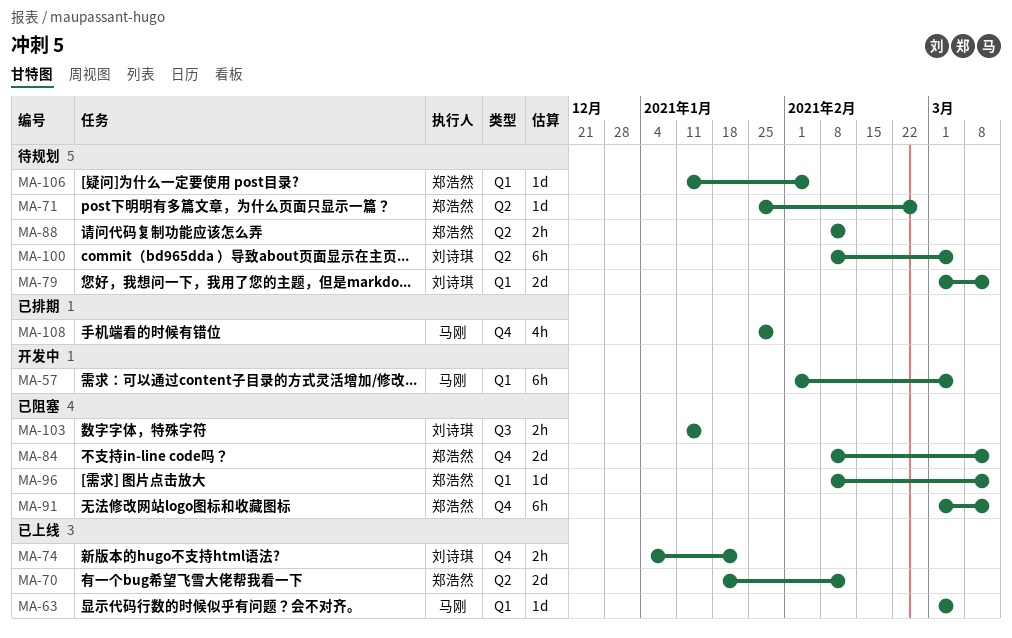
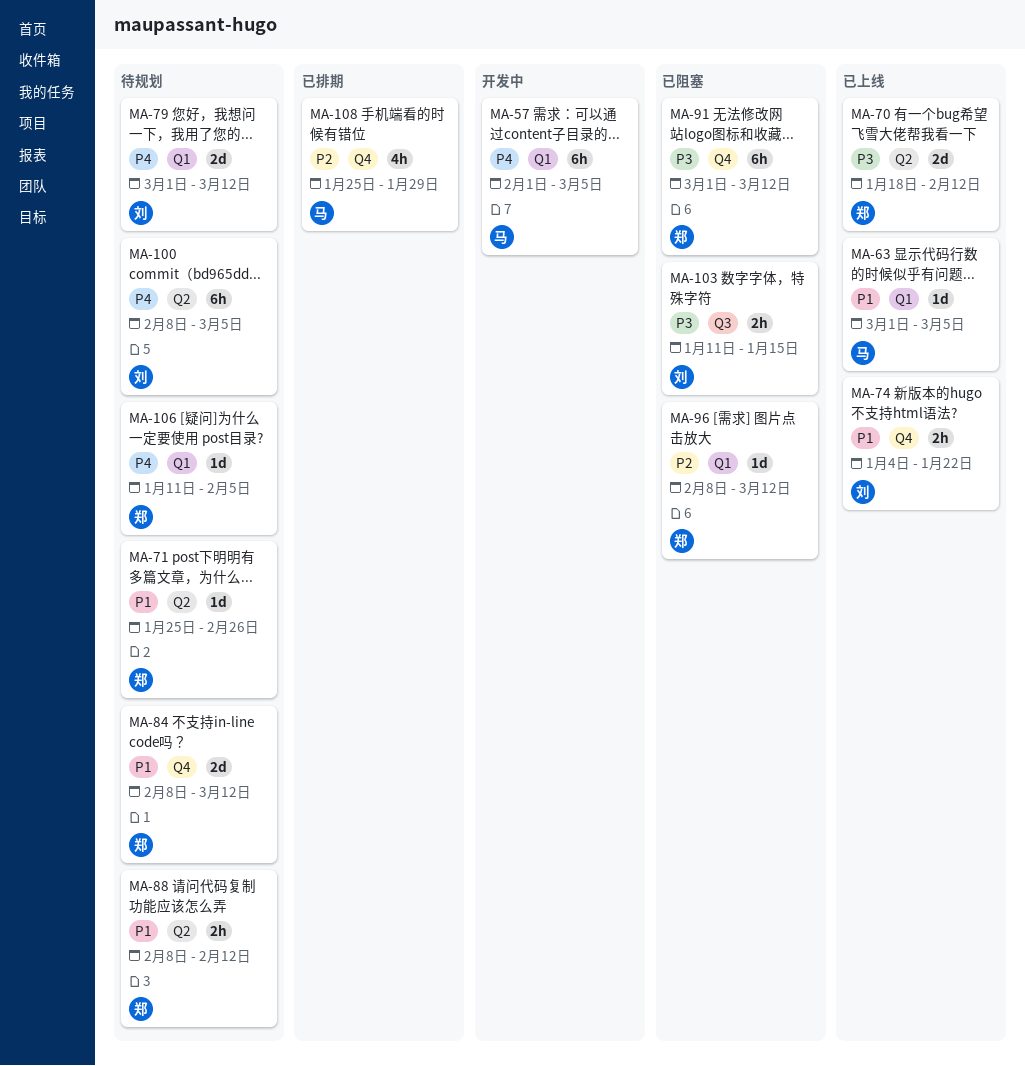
MA-84, status: 已阻塞 -> 待规划

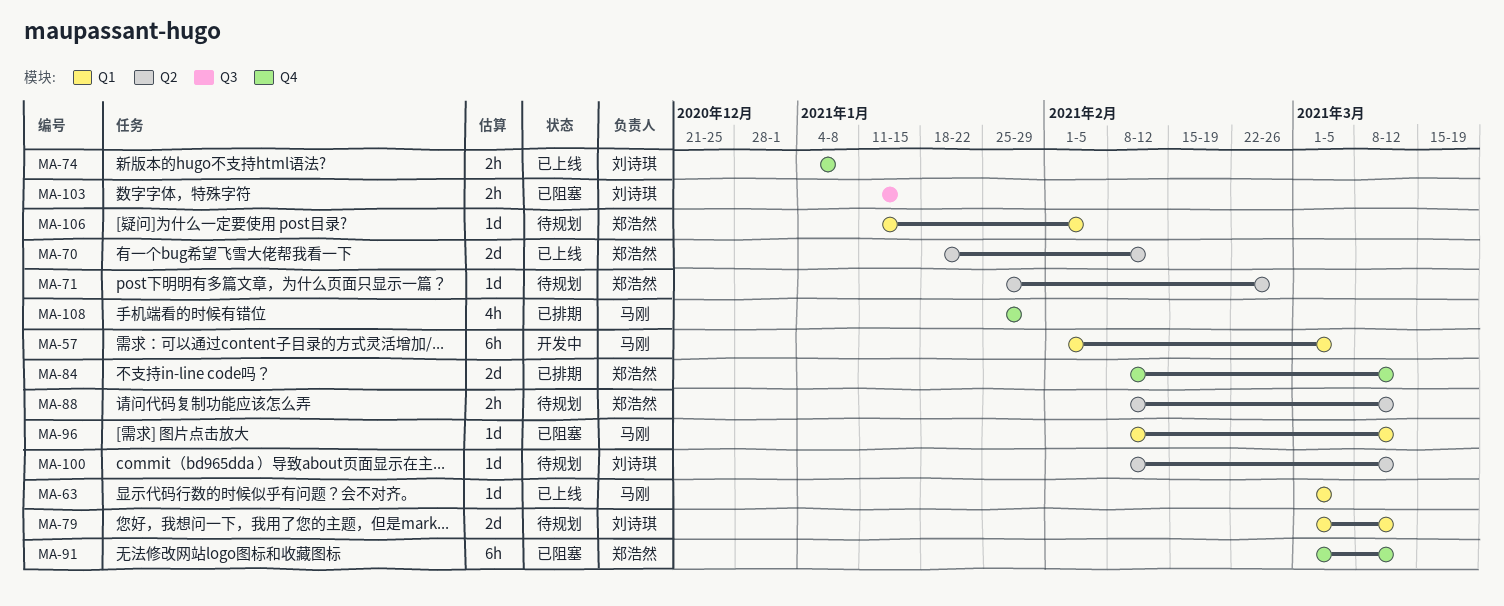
MA-74, due: Jan 22 -> Jan 8
MA-84, status: 待规划 -> 已排期
MA-88, due: Feb 12 -> Mar 12
MA-96, owner: 郑浩然 -> 马刚
MA-100, estimate: 6h -> 1d
MA-100, due: Mar 5 -> Mar 12

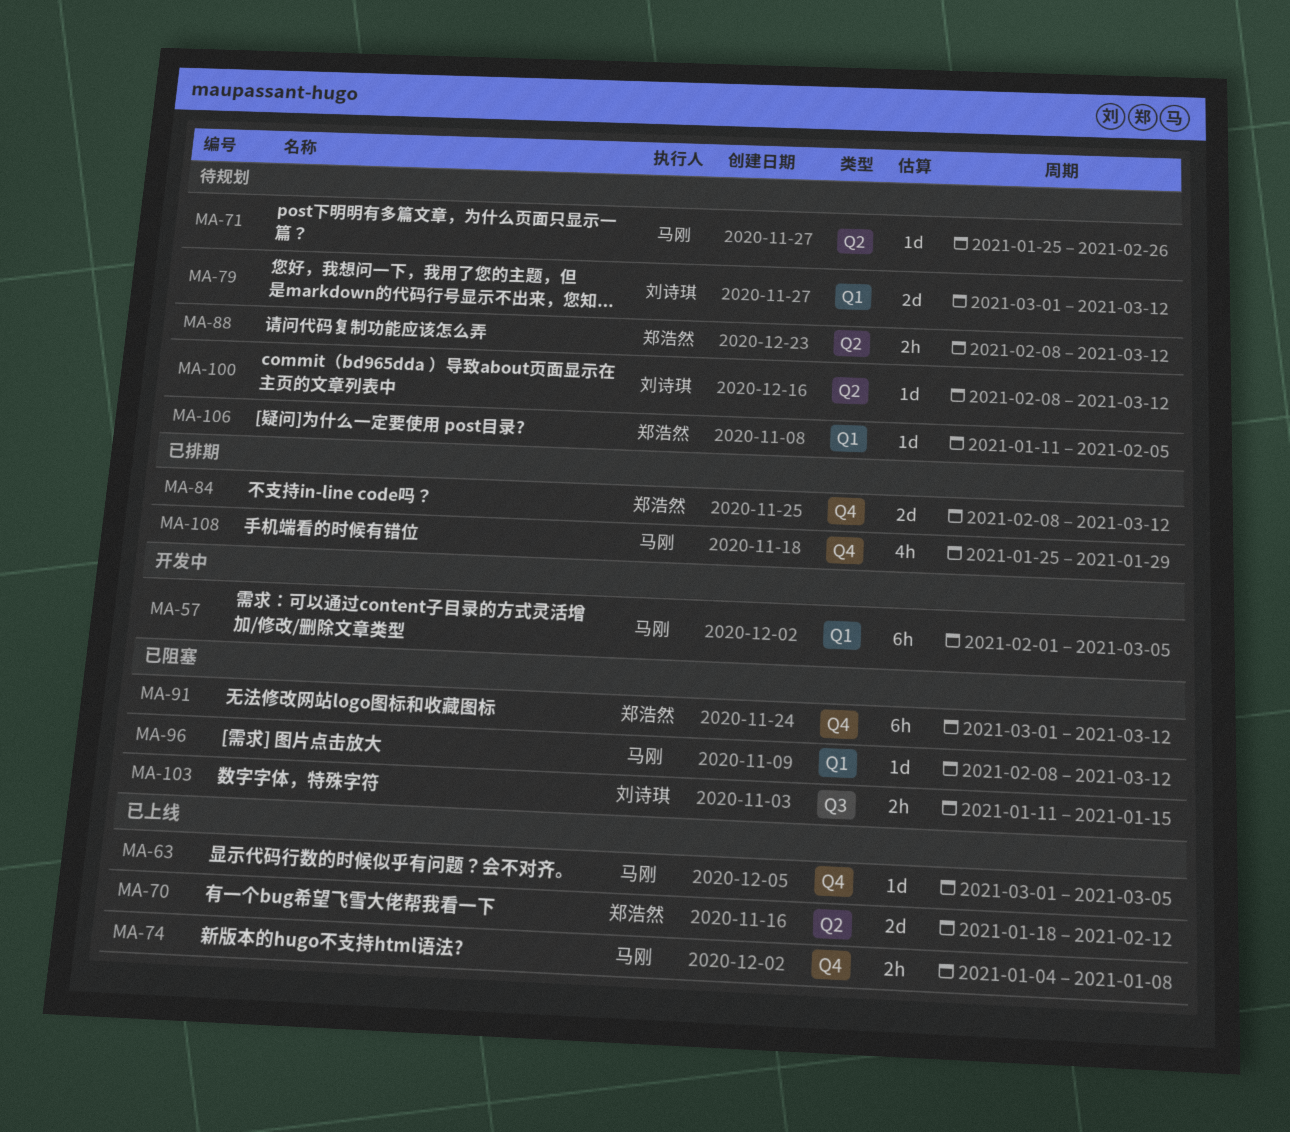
MA-63, label: Q1 -> Q4
MA-71, owner: 郑浩然 -> 马刚
MA-74, owner: 刘诗琪 -> 马刚

